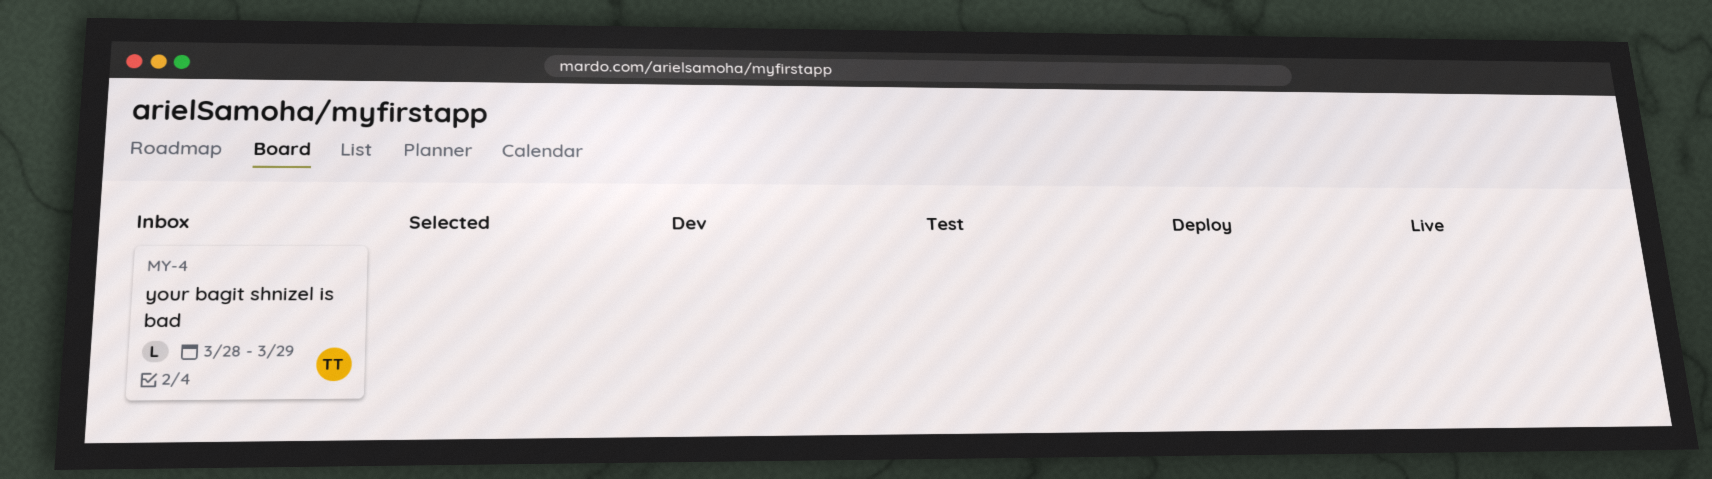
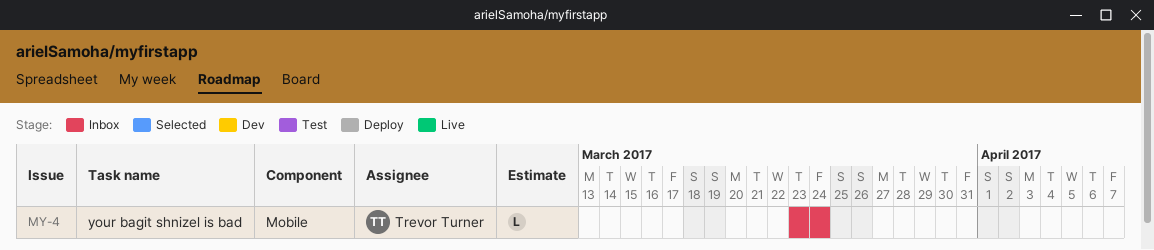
MY-4, start: Mar 28 -> Mar 23
MY-4, due: Mar 29 -> Mar 24

